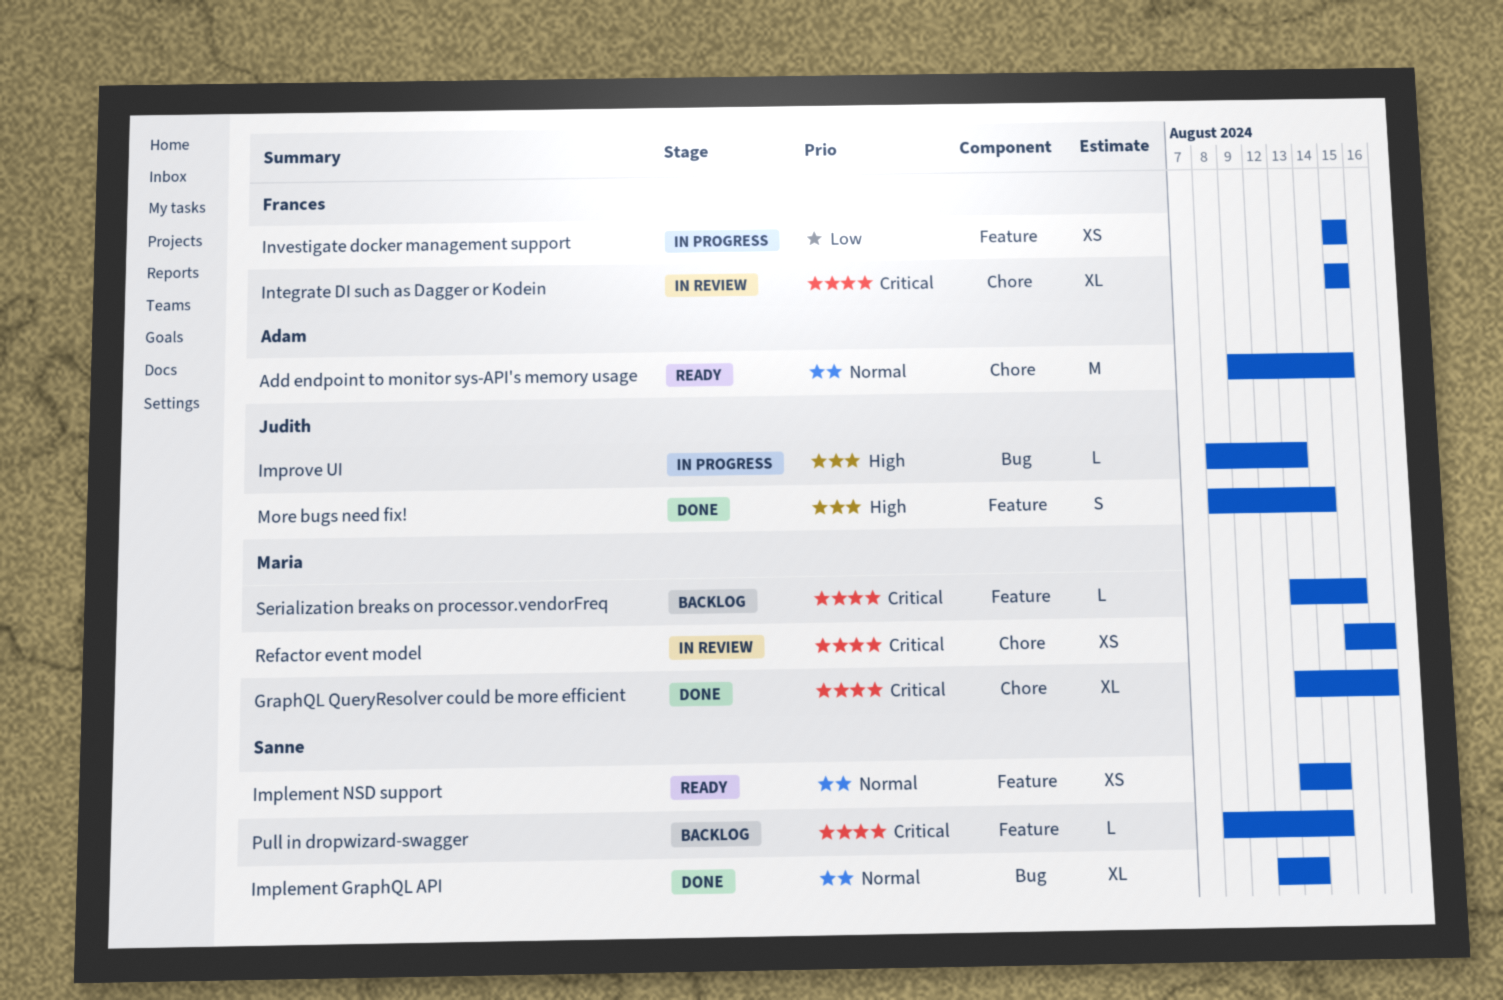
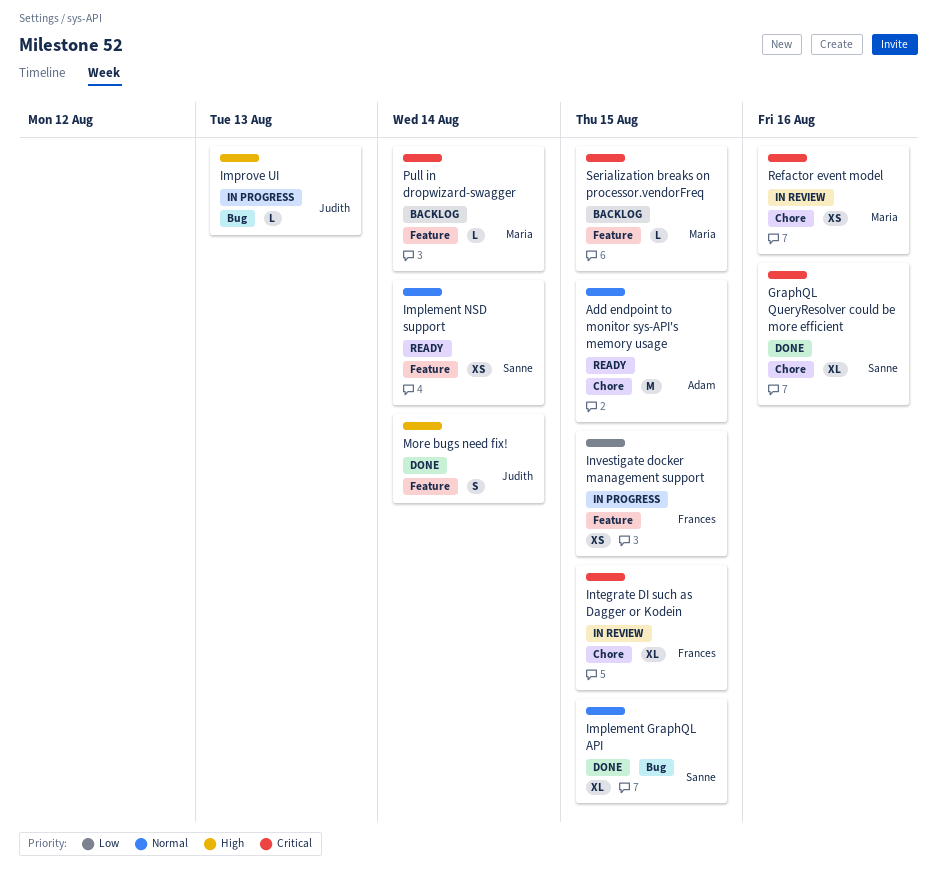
GraphQL QueryResolver could be more efficient, owner: Maria -> Sanne
Implement GraphQL API, due: Aug 13 -> Aug 15
Pull in dropwizard-swagger, owner: Sanne -> Maria

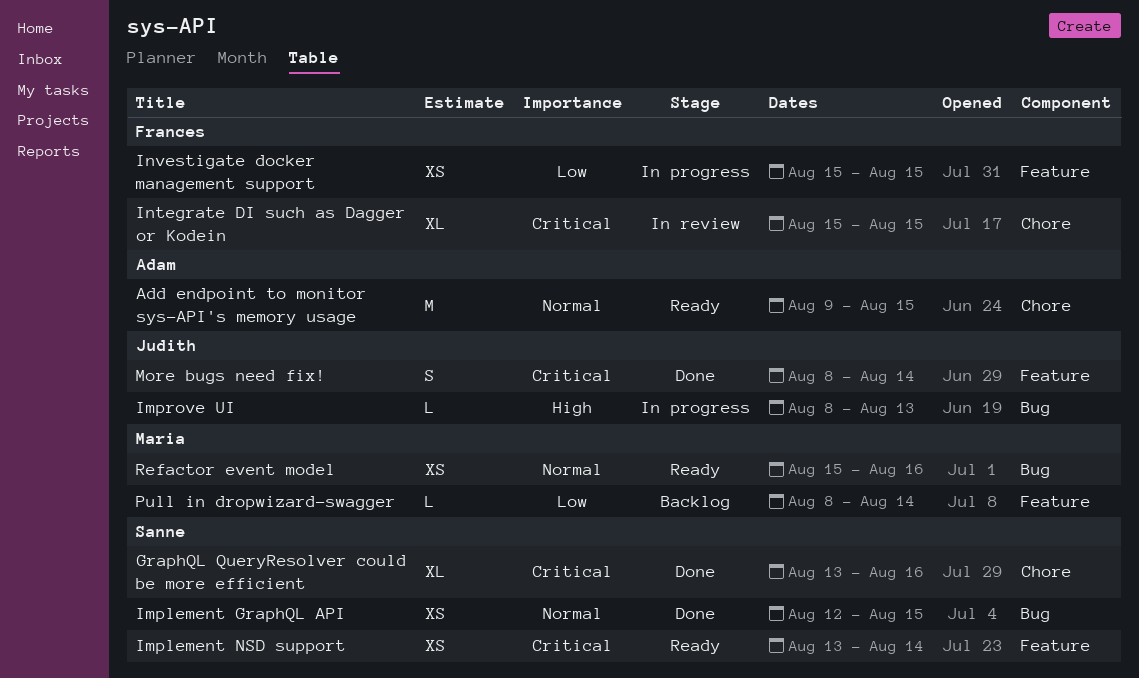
Implement GraphQL API, estimate: XL -> XS
Implement NSD support, priority: Normal -> Critical
More bugs need fix!, priority: High -> Critical
Pull in dropwizard-swagger, priority: Critical -> Low
Refactor event model, status: In review -> Ready
Refactor event model, priority: Critical -> Normal
Refactor event model, label: Chore -> Bug
Serialization breaks on processor.vendorFreq: present -> none

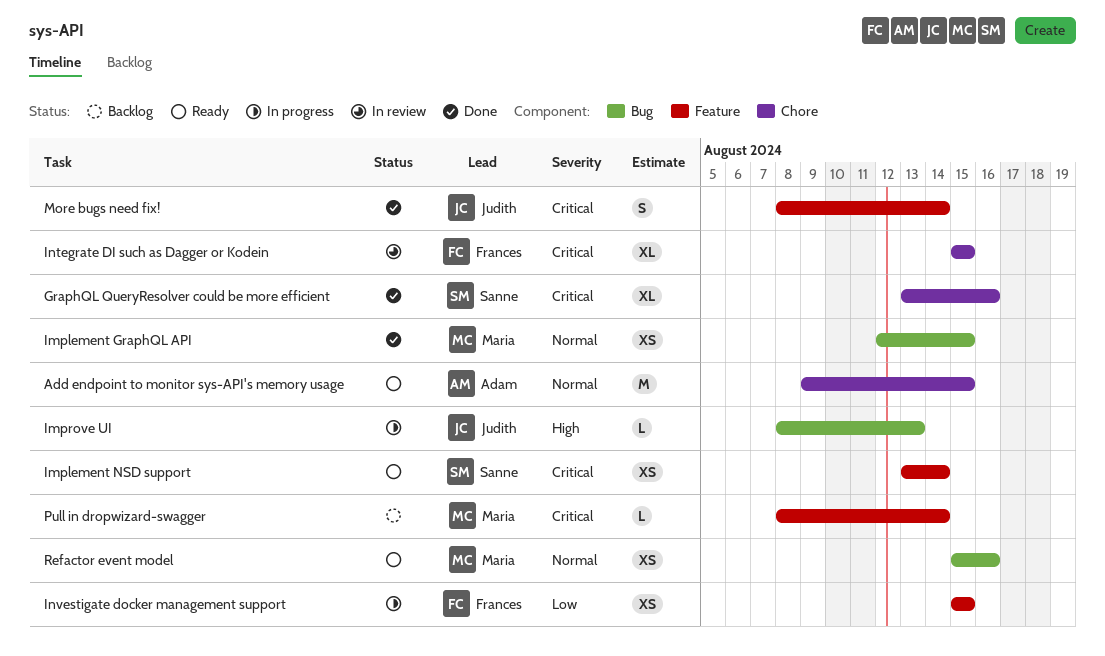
Implement GraphQL API, owner: Sanne -> Maria
Pull in dropwizard-swagger, priority: Low -> Critical

